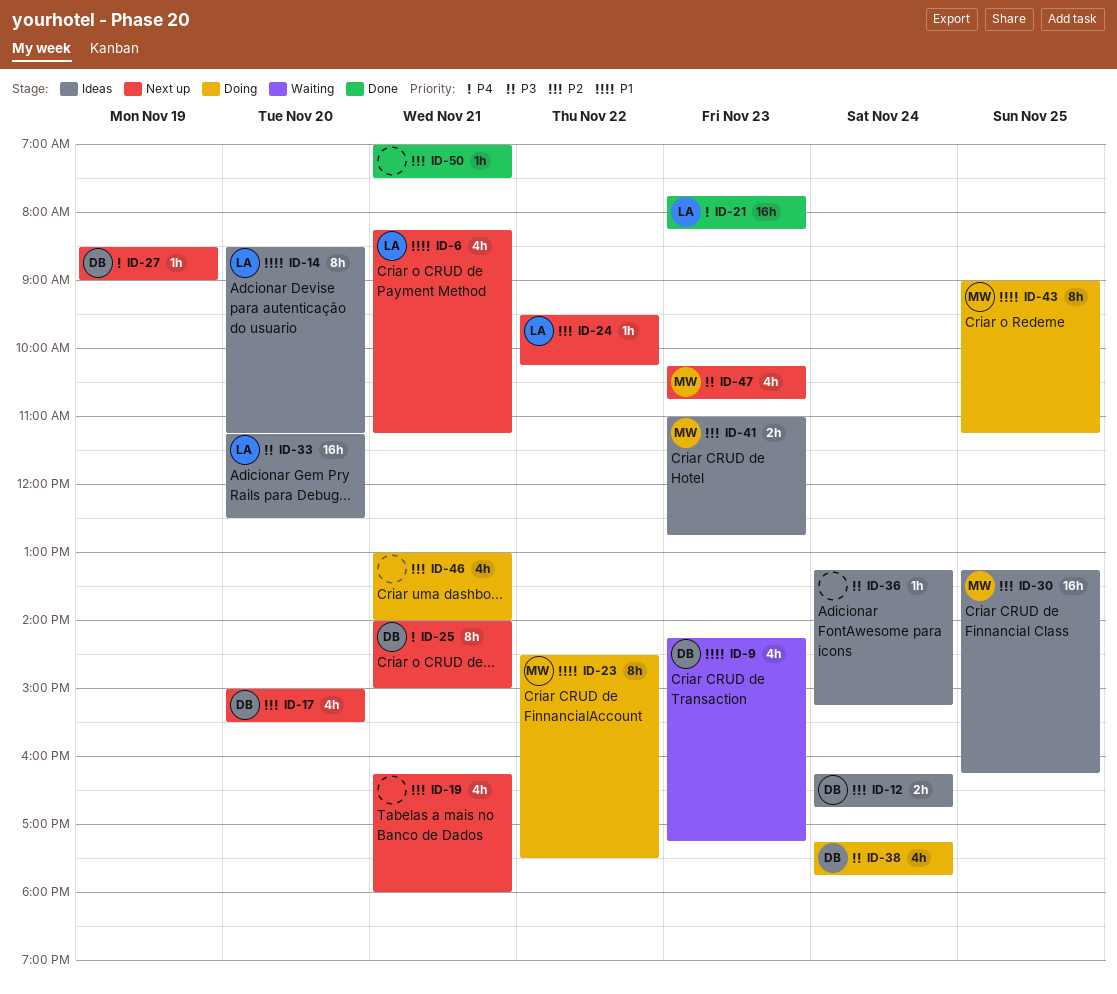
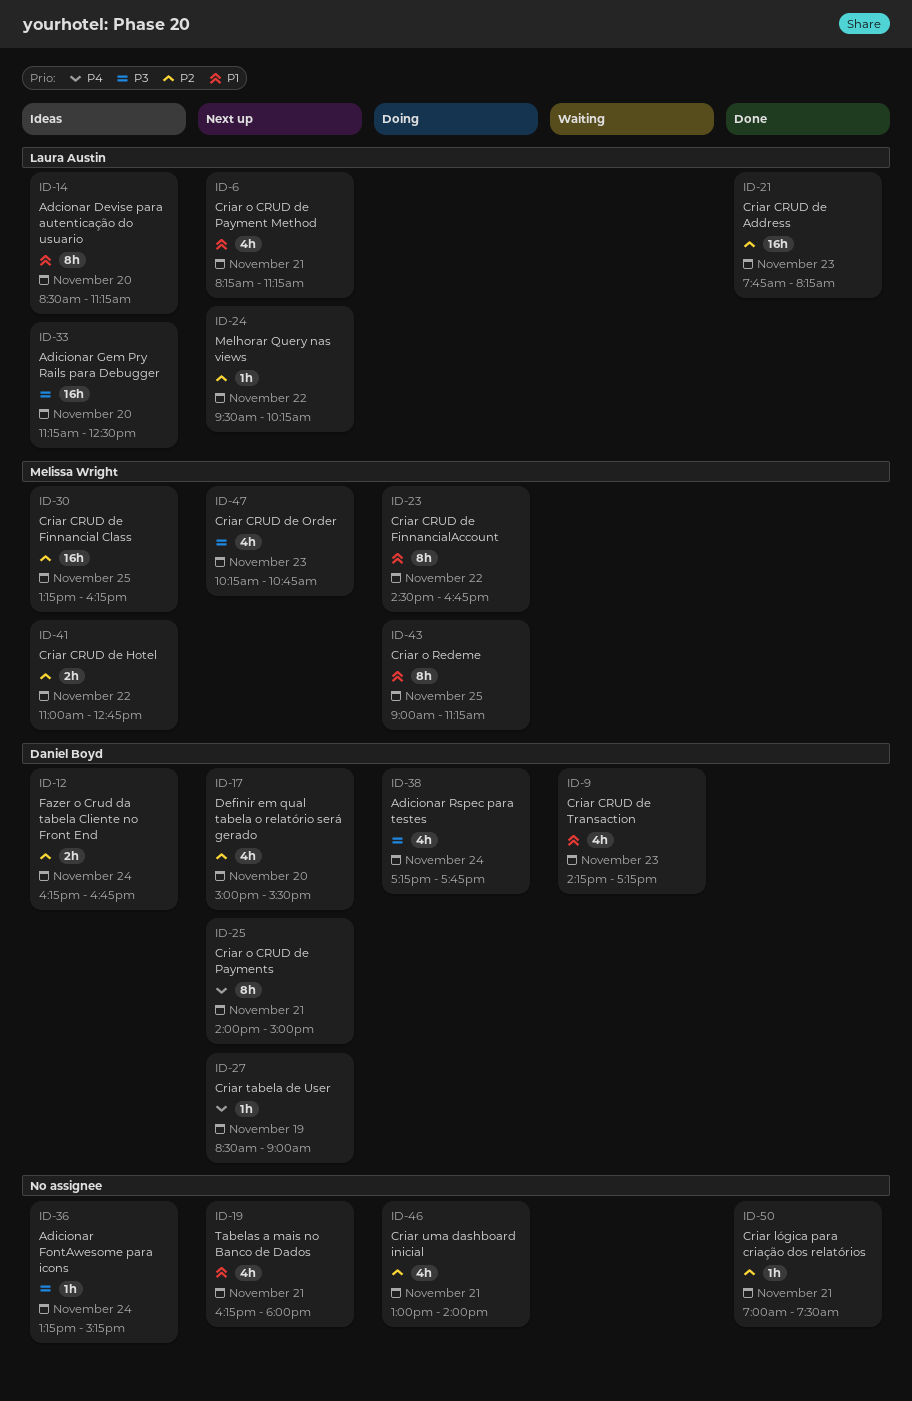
ID-19, priority: P2 -> P1
ID-21, priority: P4 -> P2
ID-23, ends: 17:30 -> 16:45
ID-41, day: Nov 23 -> Nov 22

